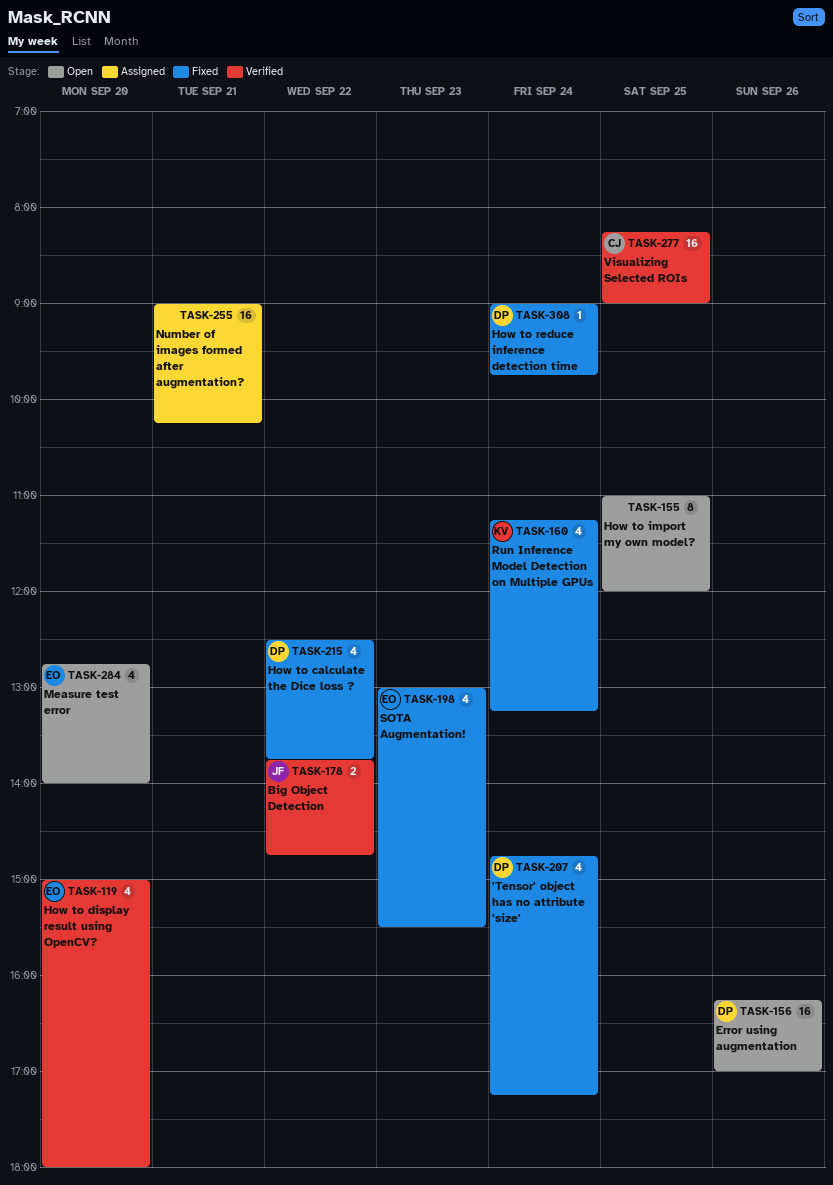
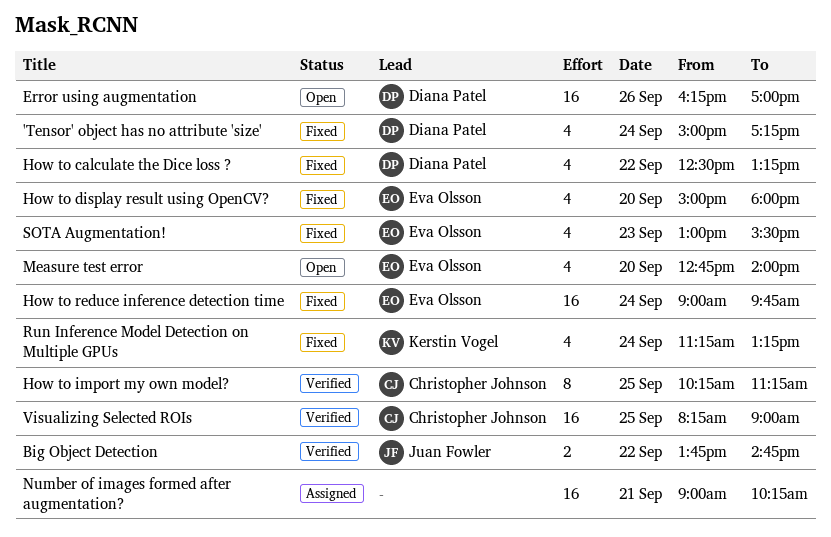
'Tensor' object has no attribute 'size', begins: 14:45 -> 15:00
How to calculate the Dice loss ?, ends: 13:45 -> 13:15
How to display result using OpenCV?, status: Verified -> Fixed
How to import my own model?, status: Open -> Verified
How to import my own model?, owner: none -> Christopher Johnson
How to import my own model?, begins: 11:00 -> 10:15
How to import my own model?, ends: 12:00 -> 11:15
How to reduce inference detection time, owner: Diana Patel -> Eva Olsson
How to reduce inference detection time, estimate: 1 -> 16

